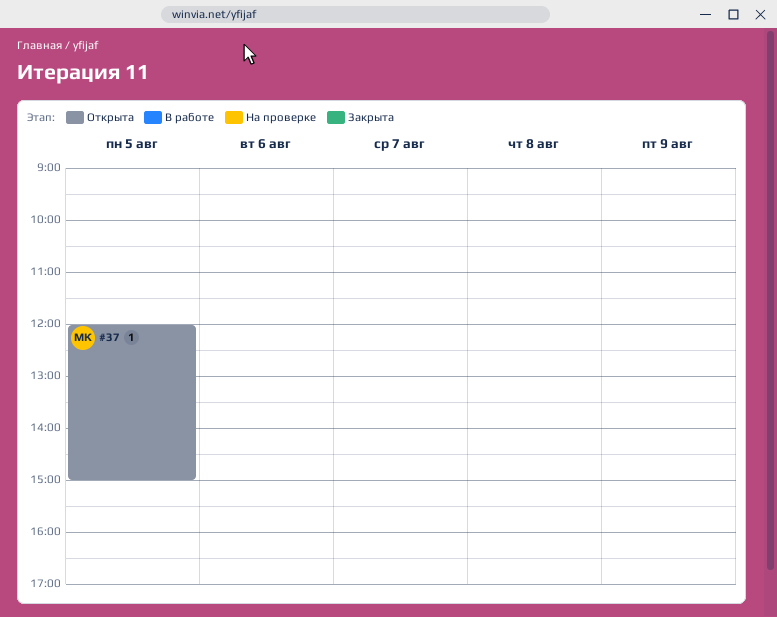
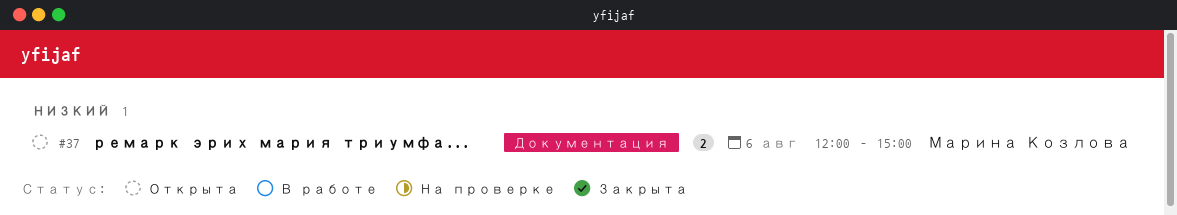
#37, estimate: 1 -> 2
#37, day: Aug 5 -> Aug 6

